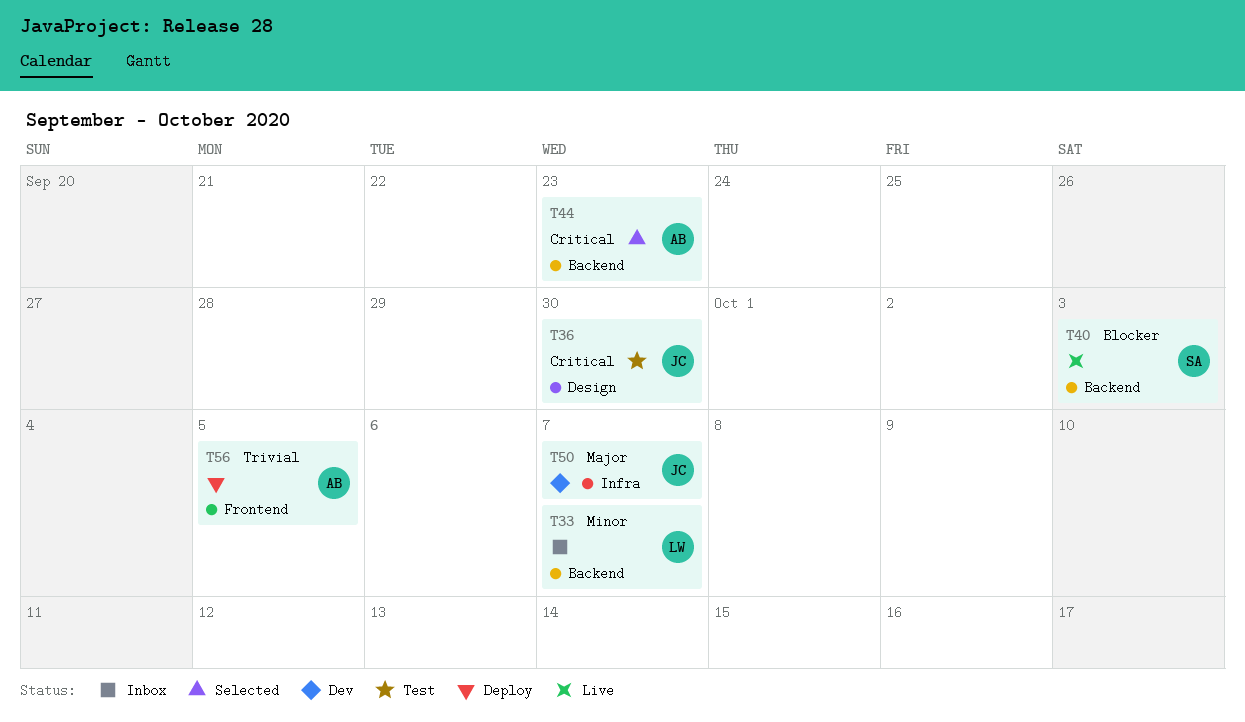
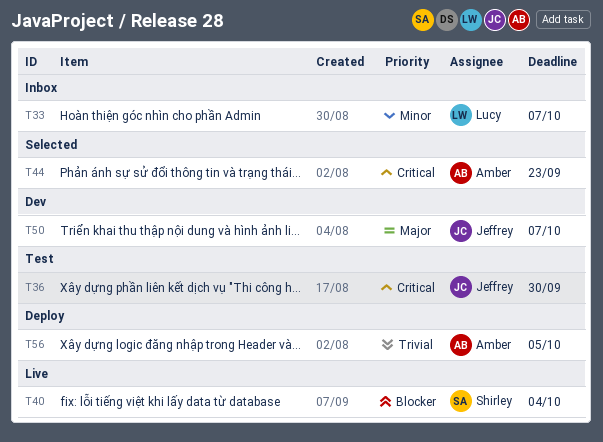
T40, due: Oct 3 -> Oct 4

